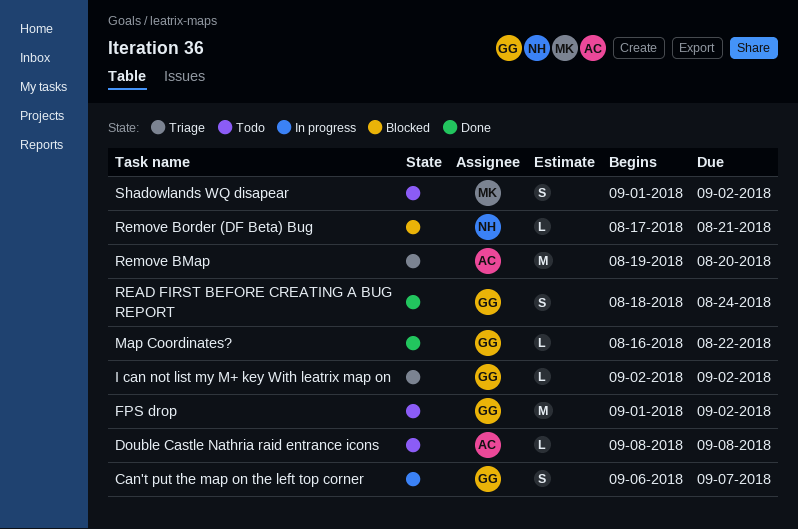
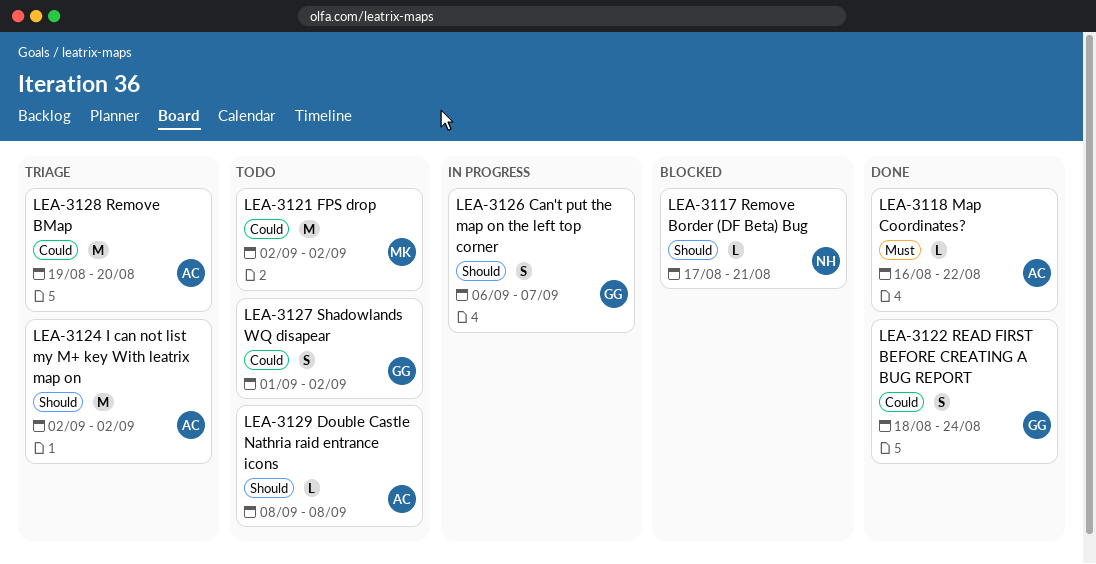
FPS drop, owner: GG -> MK
FPS drop, start: Sep 1 -> Sep 2
I can not list my M+ key With leatrix map on, owner: GG -> AC
I can not list my M+ key With leatrix map on, estimate: L -> M
Map Coordinates?, owner: GG -> AC
Shadowlands WQ disapear, owner: MK -> GG

